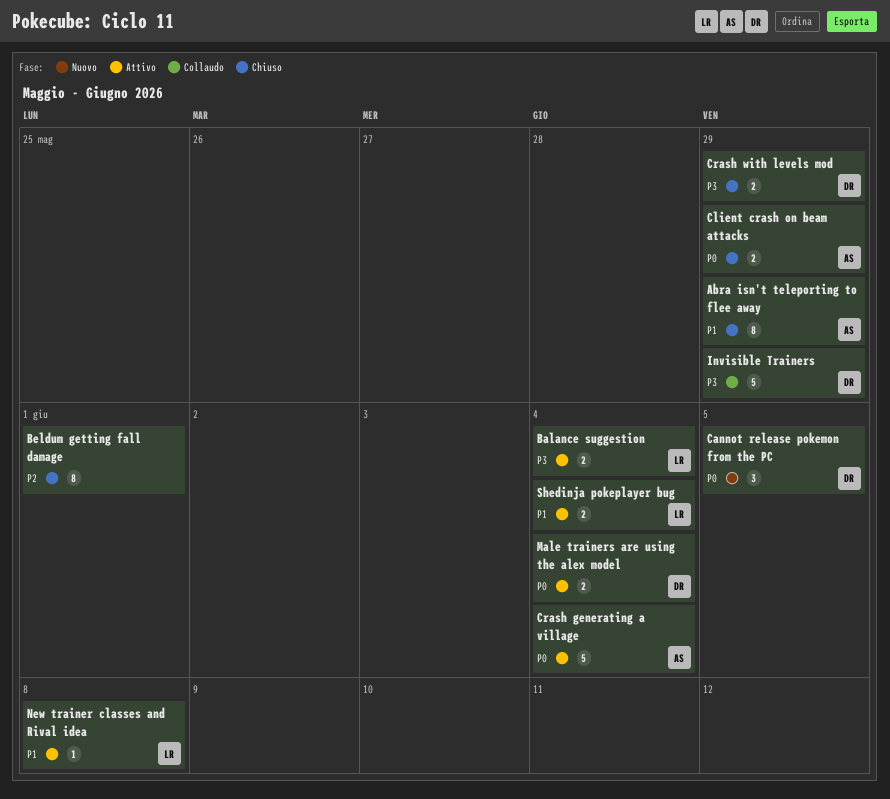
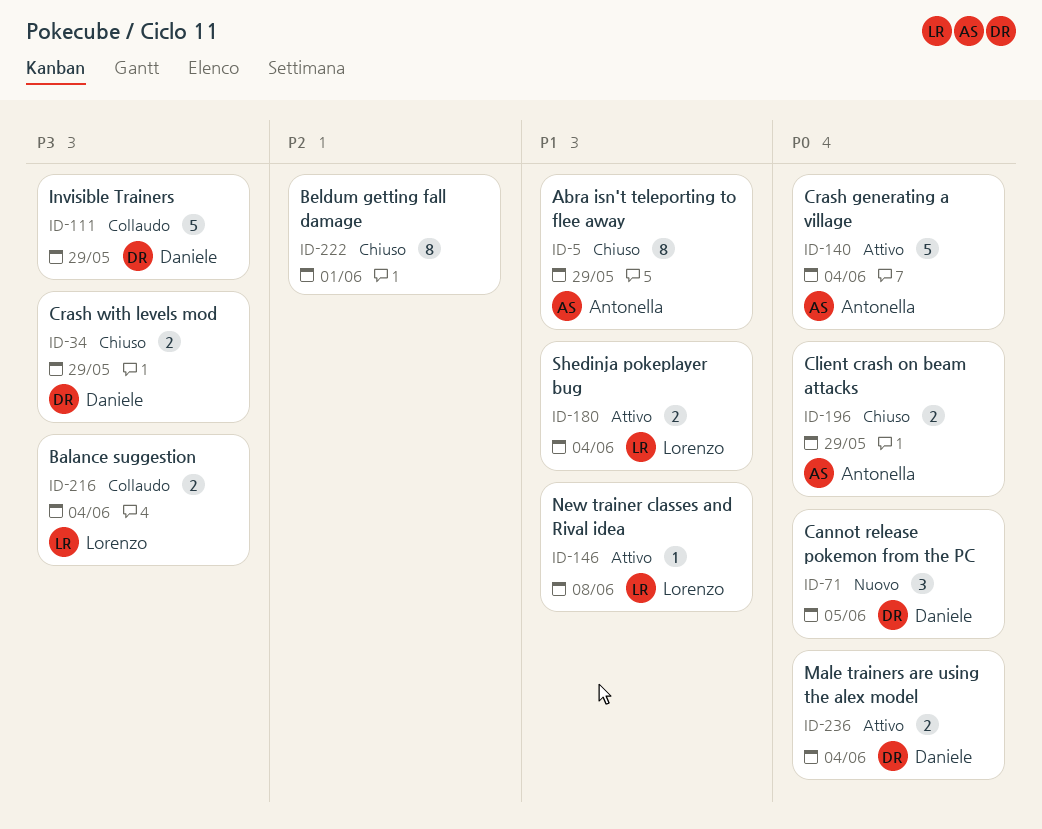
Balance suggestion, status: Attivo -> Collaudo

